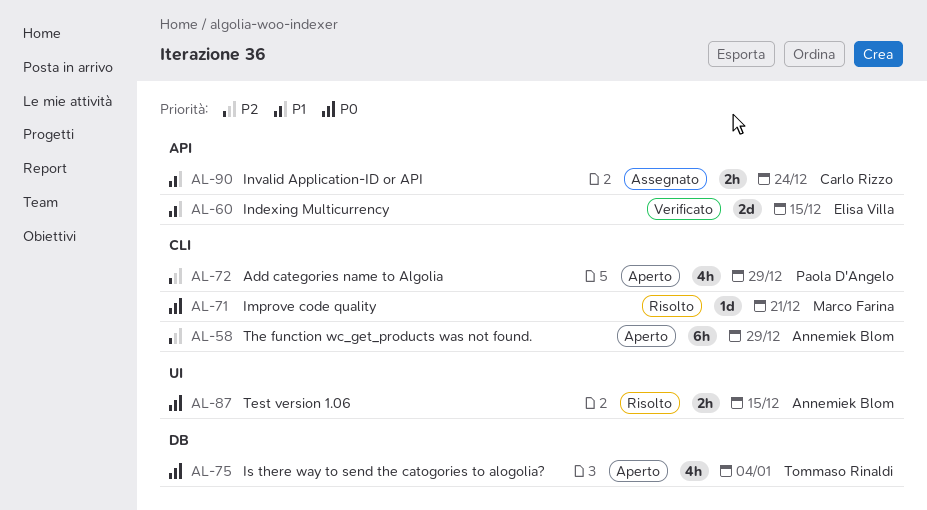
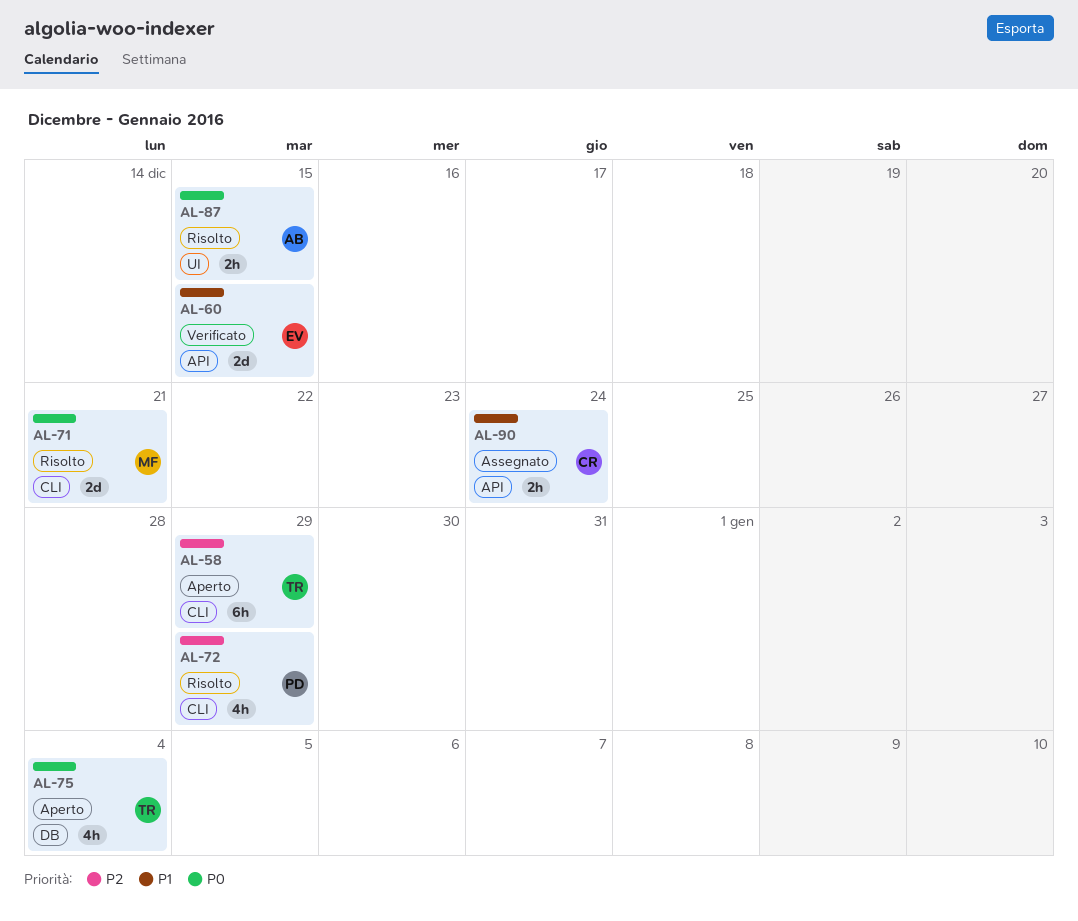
AL-58, owner: Annemiek Blom -> Tommaso Rinaldi
AL-71, estimate: 1d -> 2d
AL-72, status: Aperto -> Risolto

